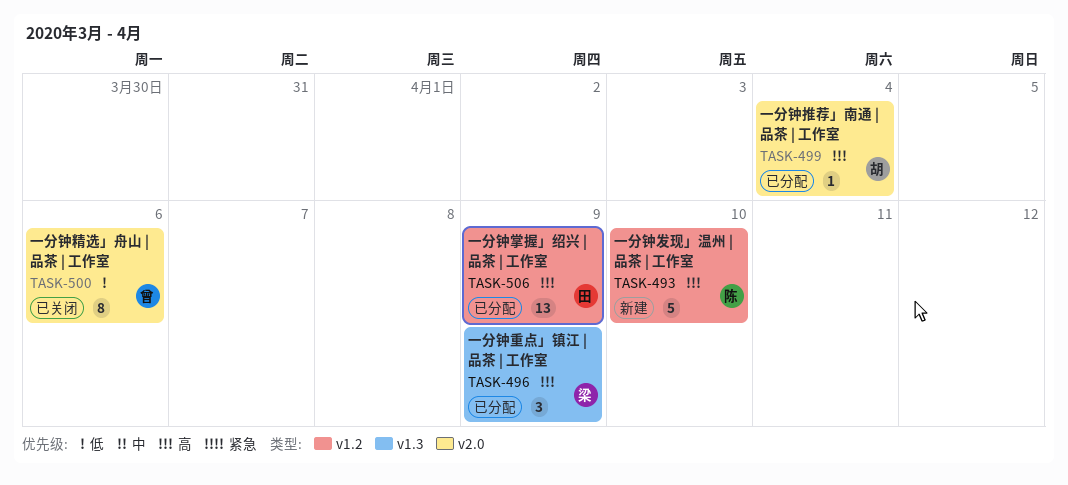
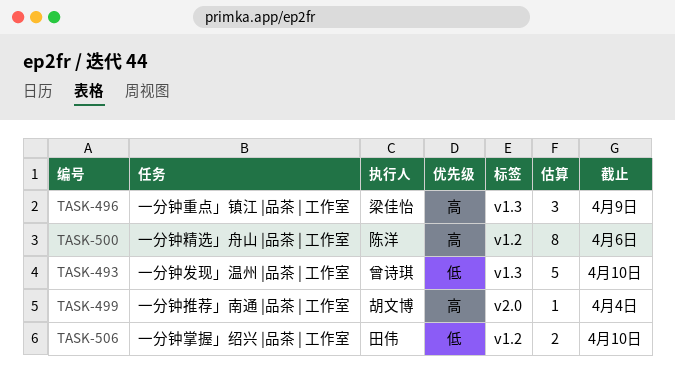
TASK-493, owner: 陈洋 -> 曾诗琪
TASK-493, priority: 高 -> 低
TASK-493, label: v1.2 -> v1.3
TASK-500, owner: 曾诗琪 -> 陈洋
TASK-500, priority: 低 -> 高
TASK-500, label: v2.0 -> v1.2
TASK-506, priority: 高 -> 低
TASK-506, estimate: 13 -> 2
TASK-506, due: Apr 9 -> Apr 10

